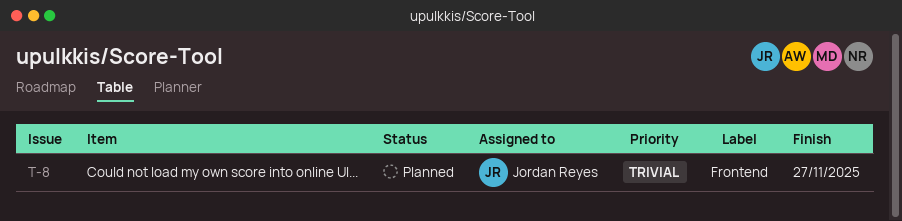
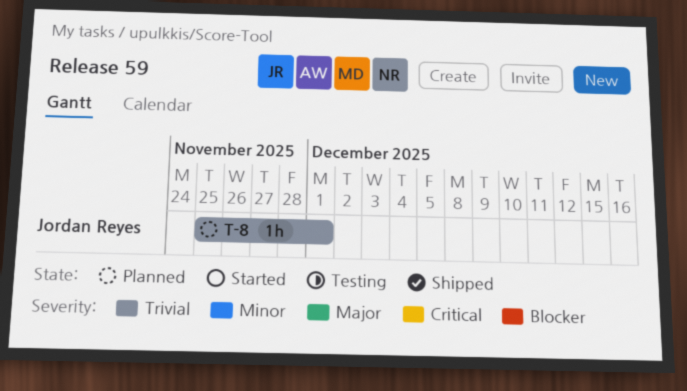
T-8, due: Nov 27 -> Dec 1

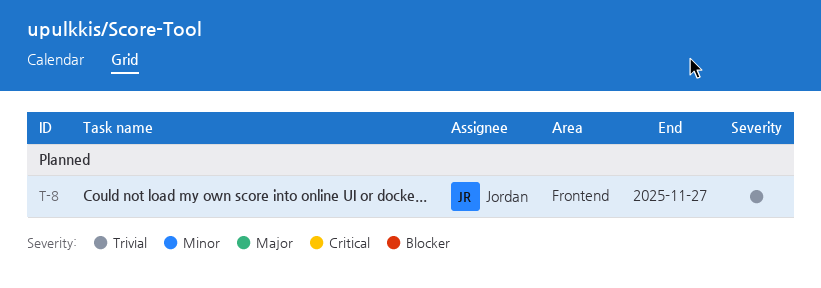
T-8, due: Dec 1 -> Nov 27

